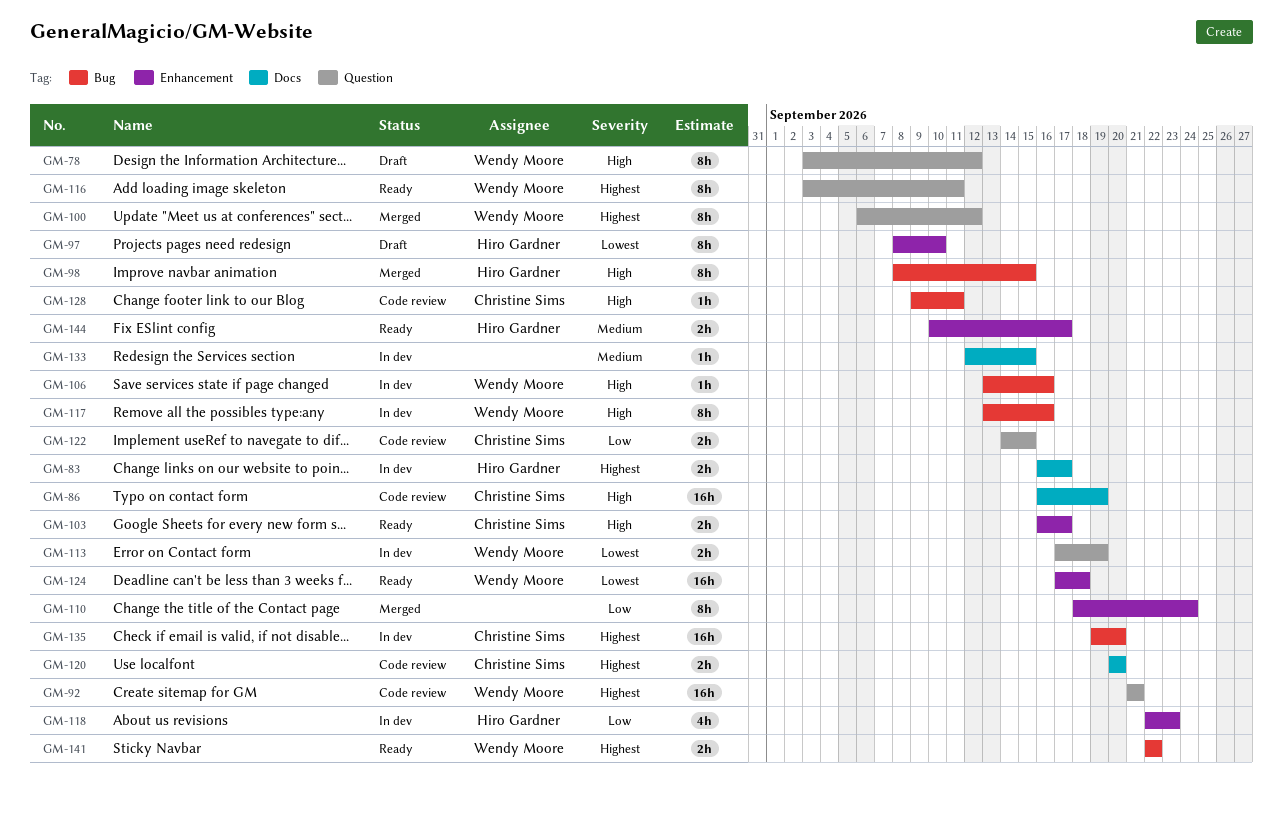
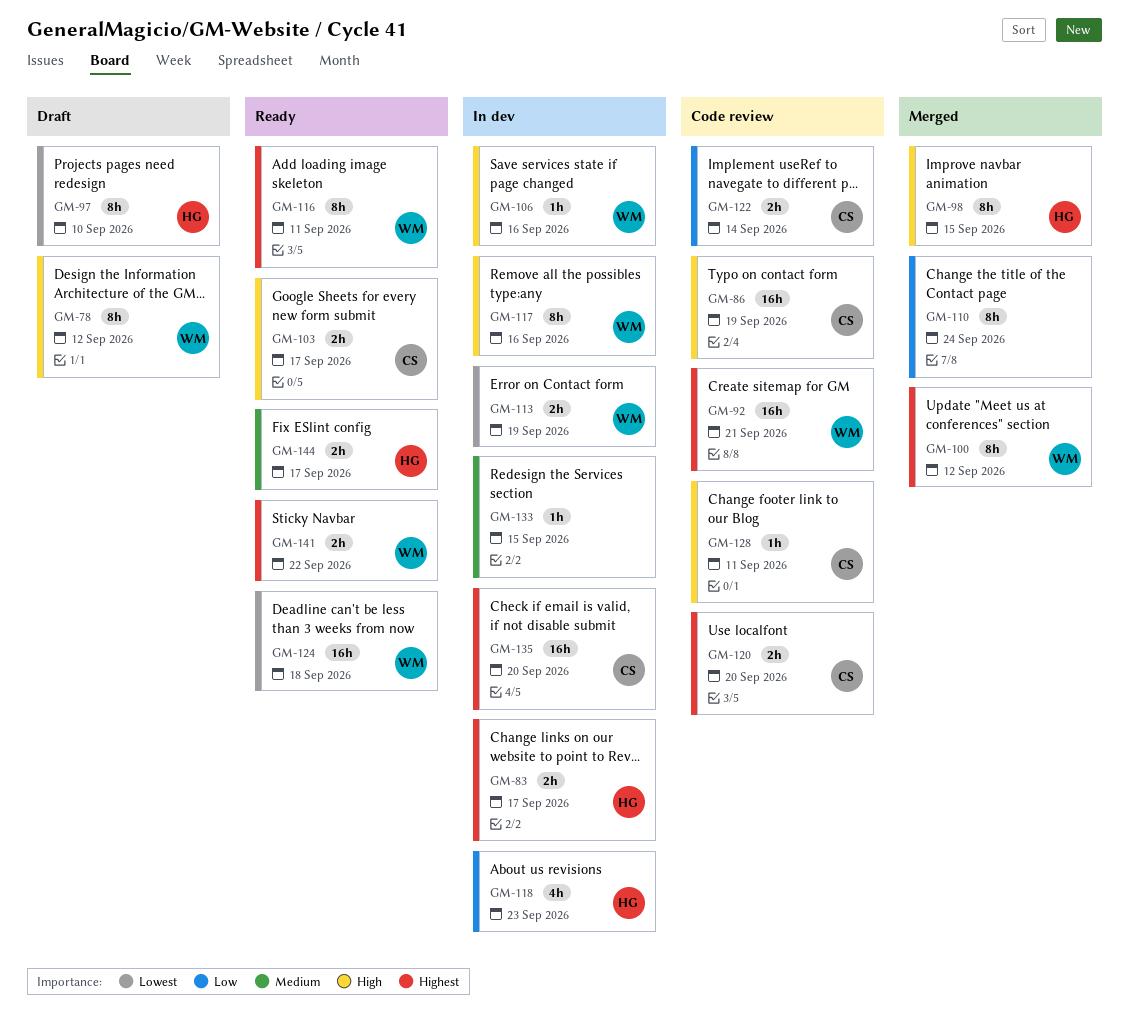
GM-122, due: Sep 15 -> Sep 14

